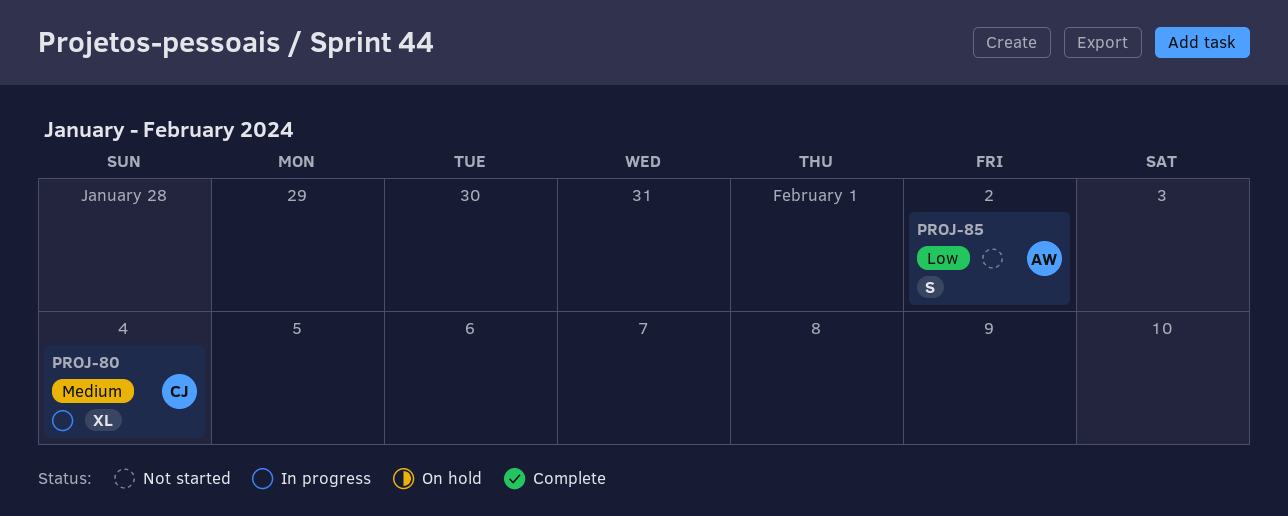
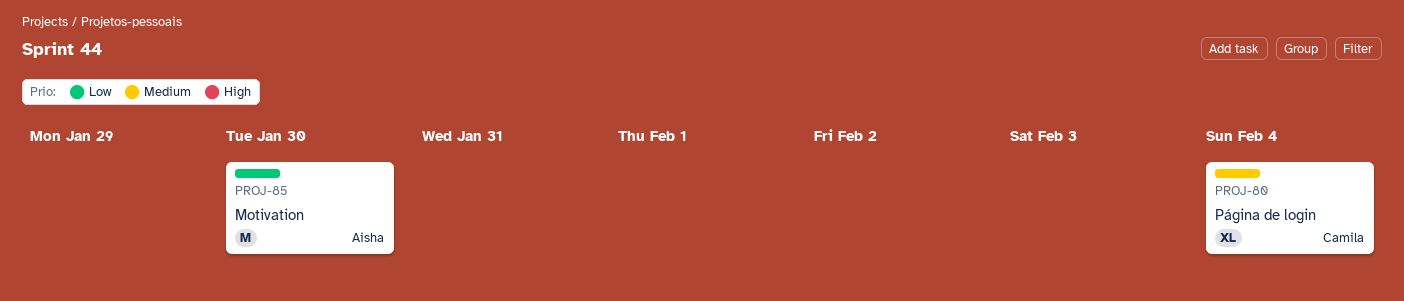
PROJ-85, estimate: S -> M
PROJ-85, due: Feb 2 -> Jan 30

